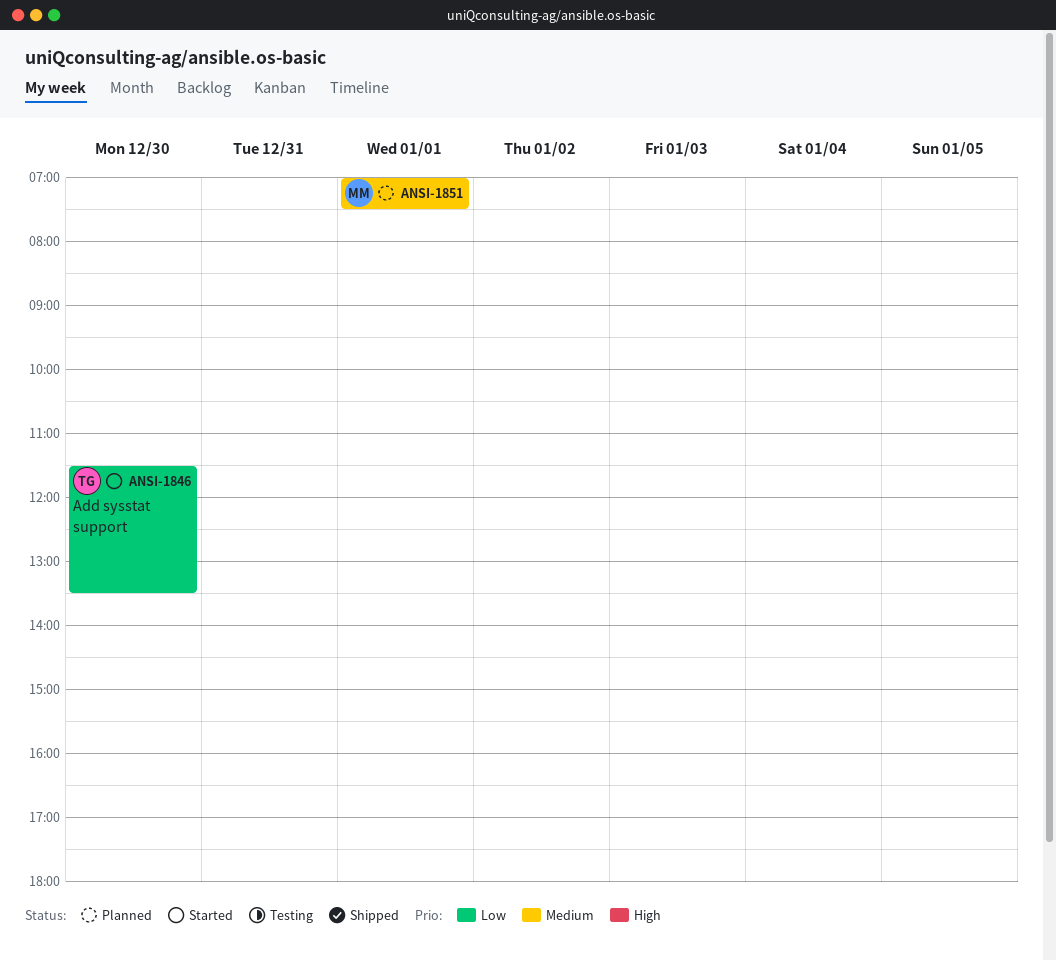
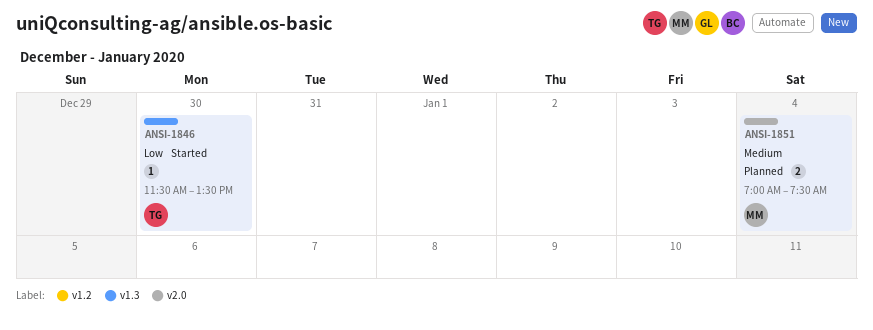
ANSI-1851, day: Jan 1 -> Jan 4

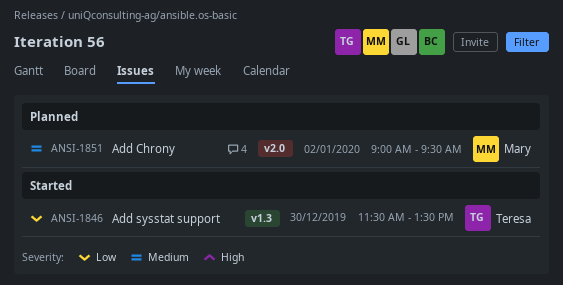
ANSI-1851, day: Jan 4 -> Jan 2
ANSI-1851, begins: 07:00 -> 09:00
ANSI-1851, ends: 07:30 -> 09:30

